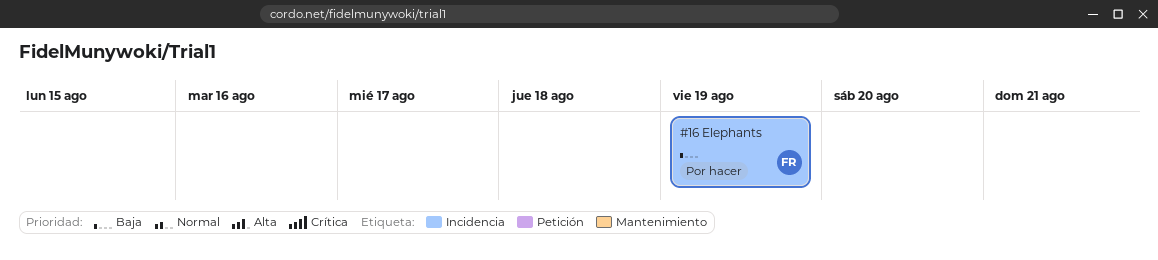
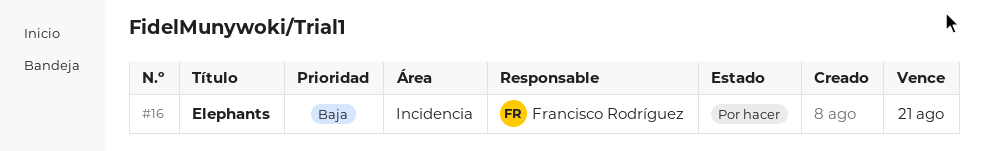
#16, due: Aug 19 -> Aug 21

